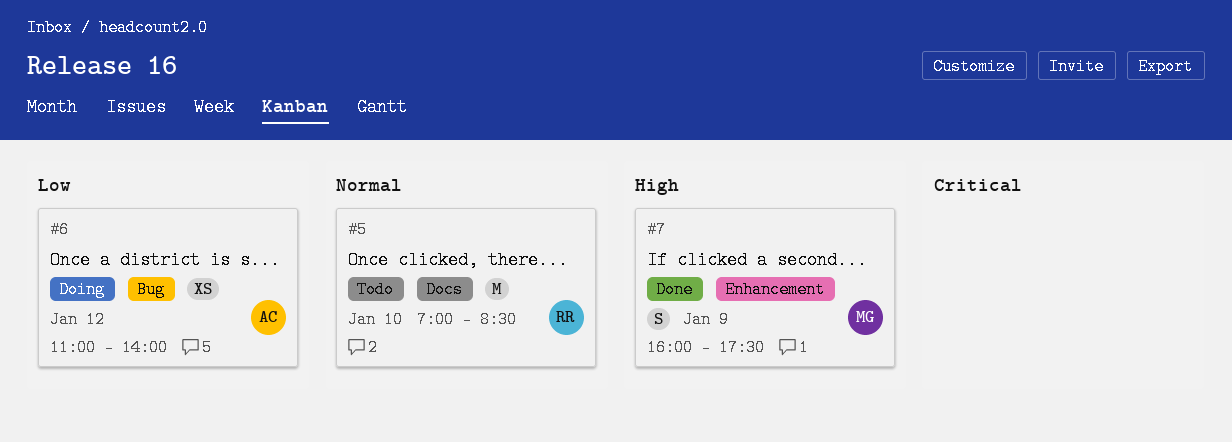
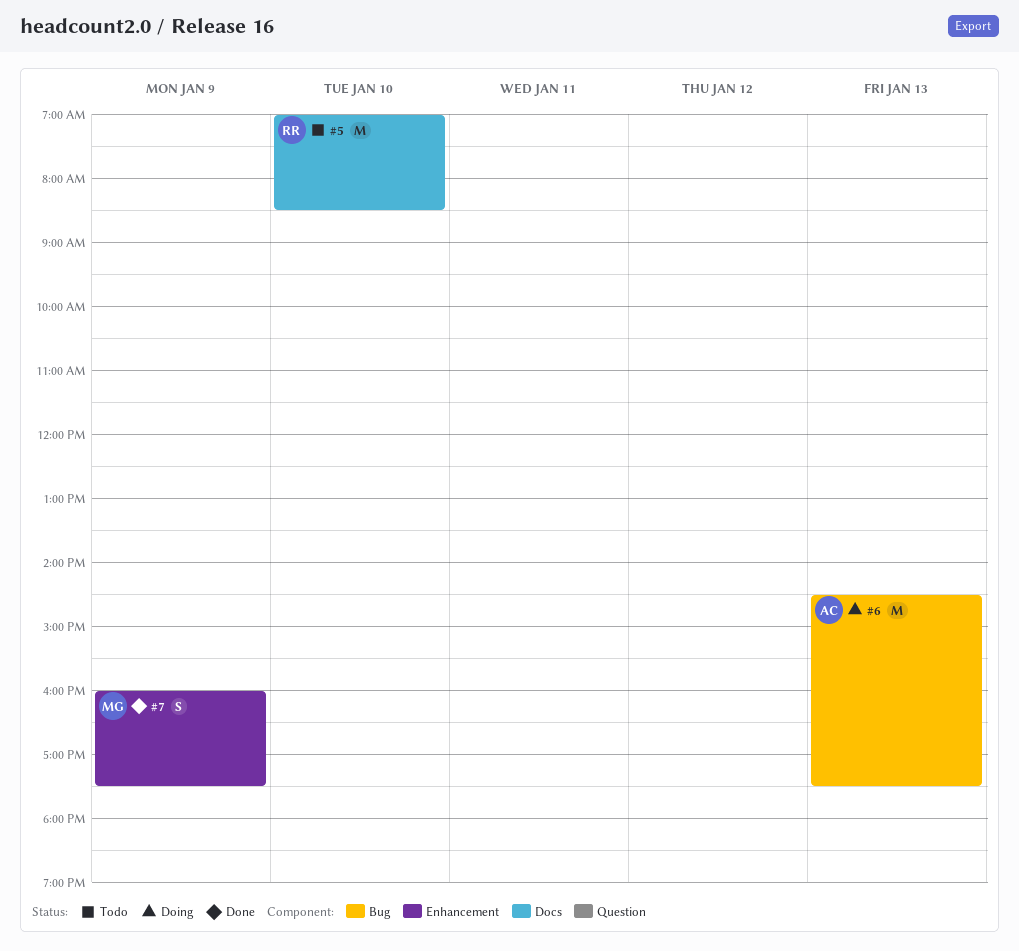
#6, estimate: XS -> M
#6, day: Jan 12 -> Jan 13
#6, begins: 11:00 -> 14:30
#6, ends: 14:00 -> 17:30

